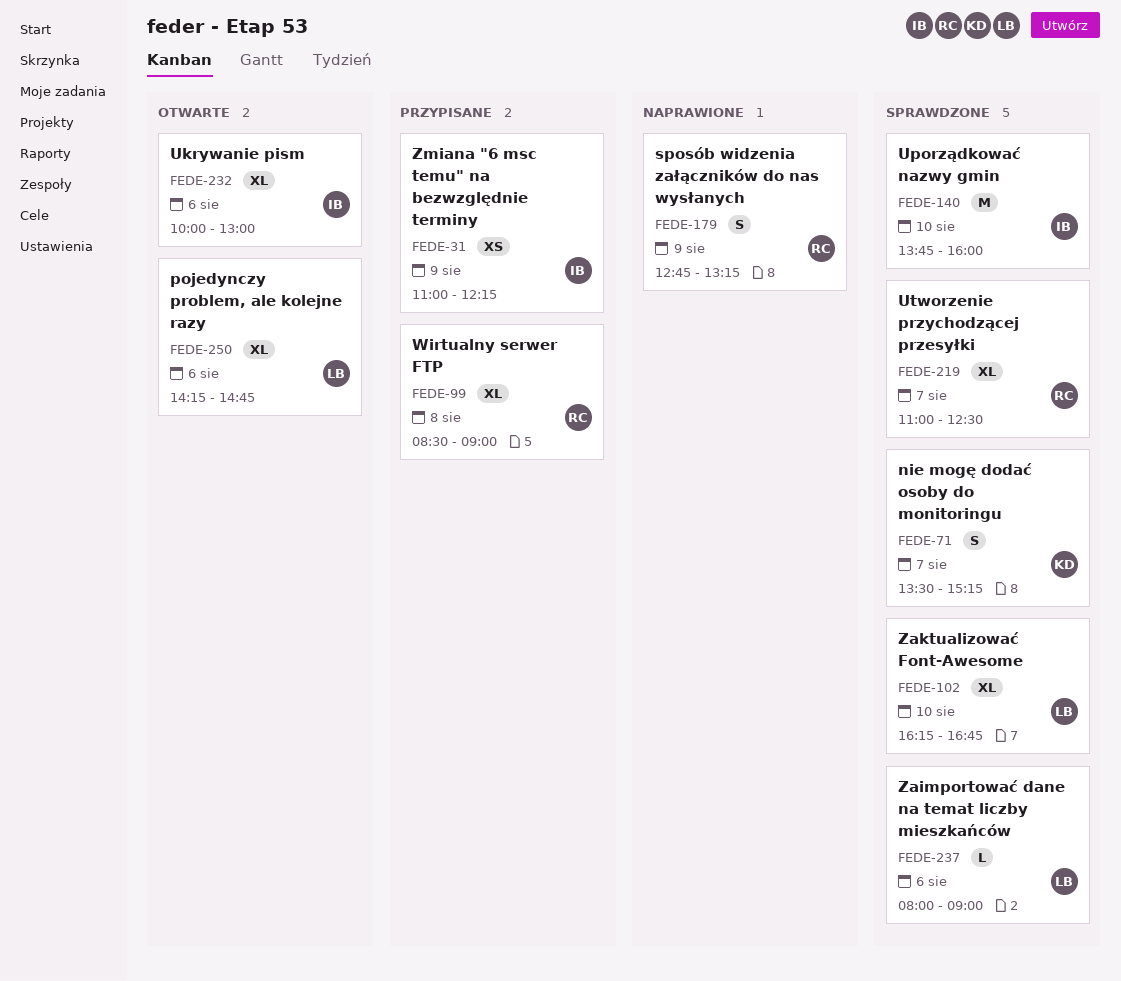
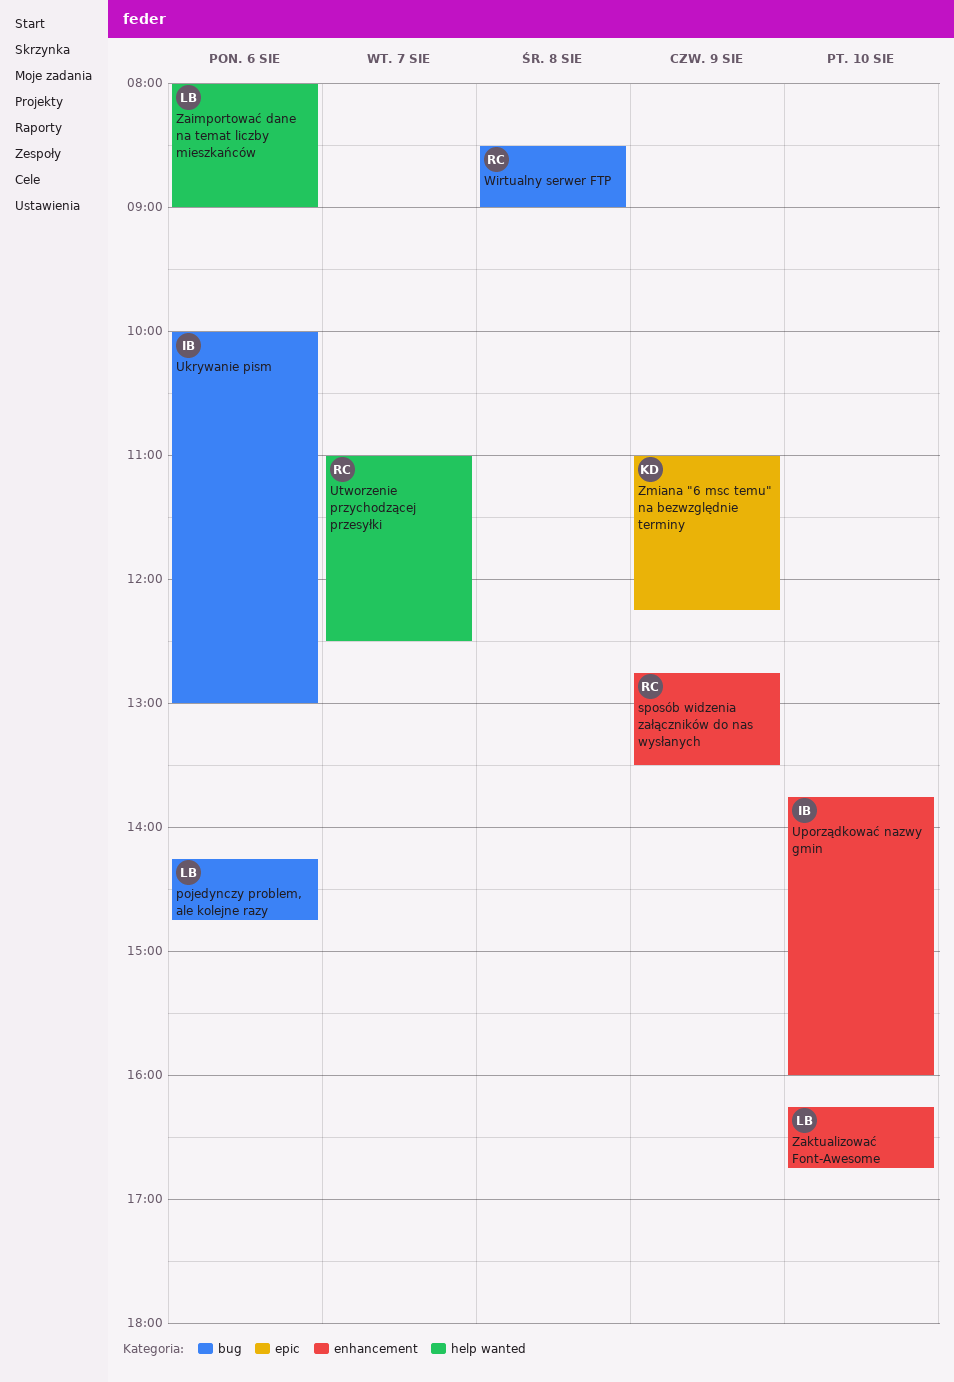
nie mogę dodać osoby do monitoringu: present -> none
sposób widzenia załączników do nas wysłanych, ends: 13:15 -> 13:30
Zmiana "6 msc temu" na bezwzględnie terminy, owner: IB -> KD

